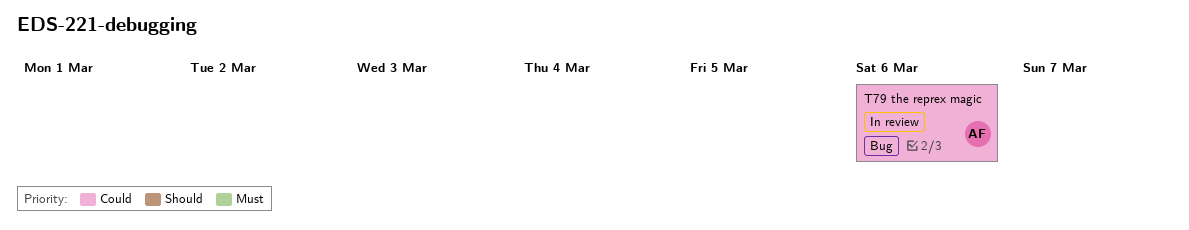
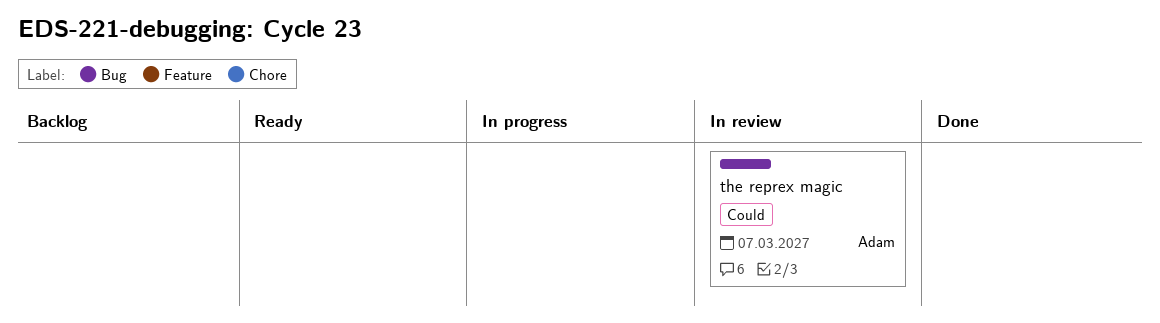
the reprex magic, due: Mar 6 -> Mar 7

